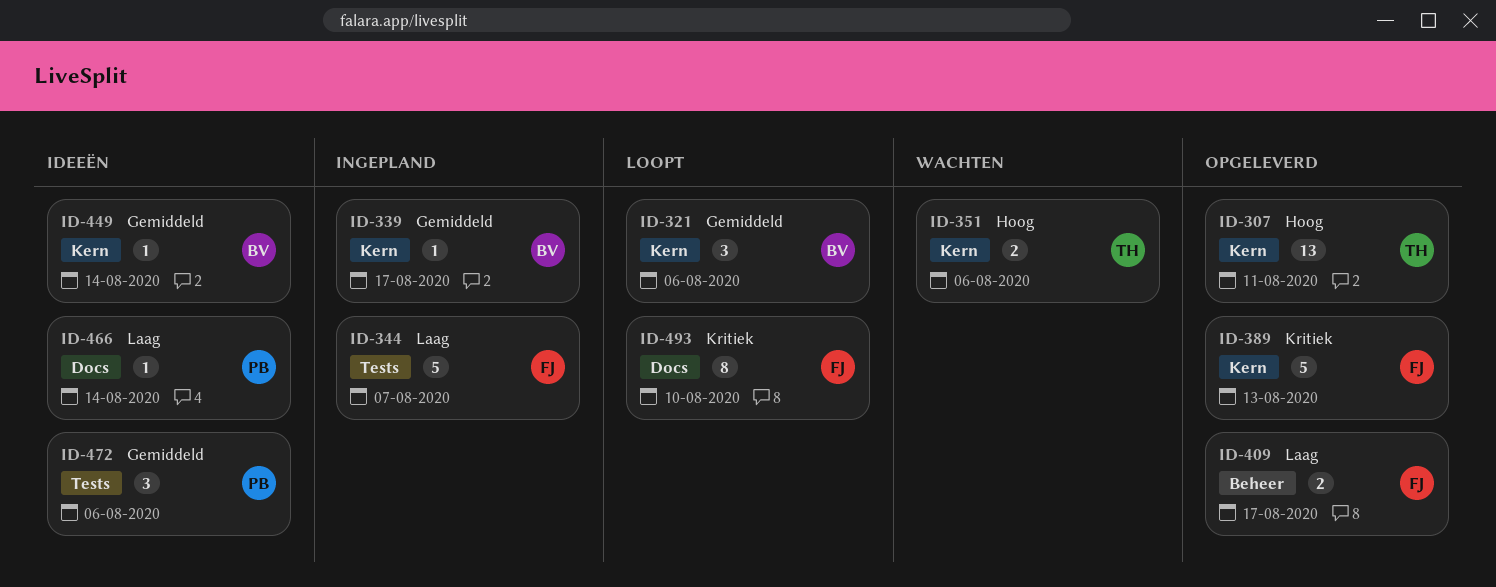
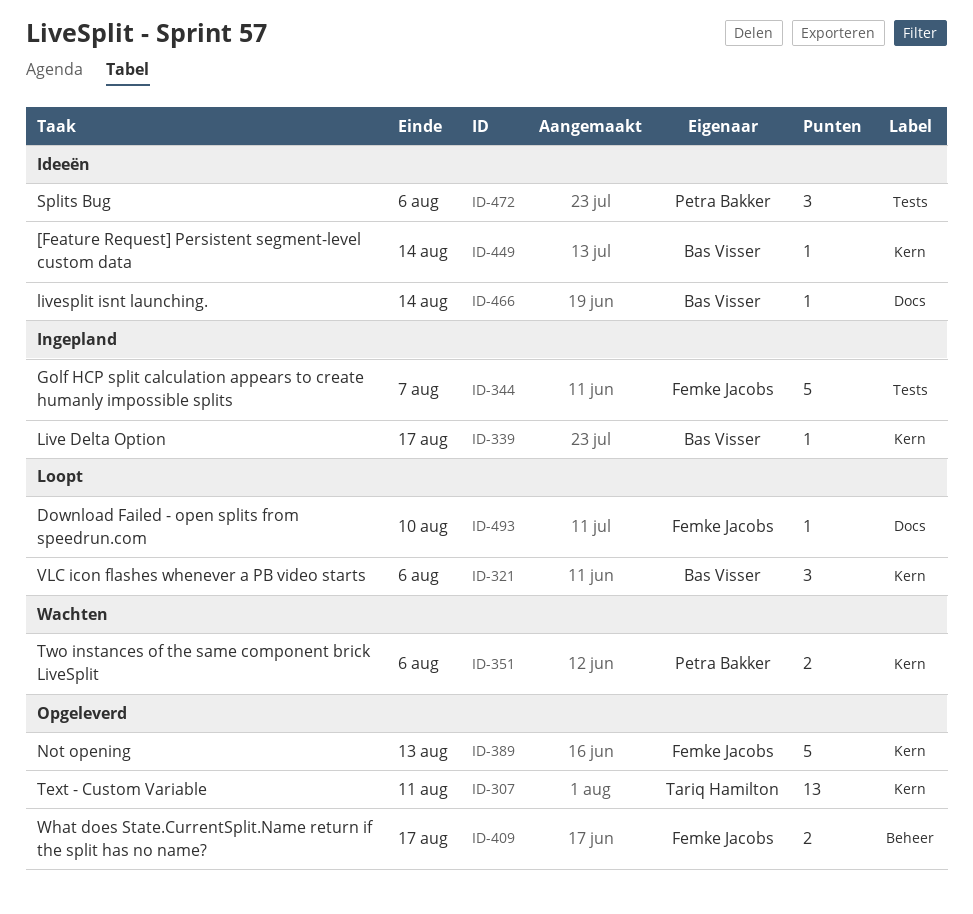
ID-351, owner: Tariq Hamilton -> Petra Bakker
ID-466, owner: Petra Bakker -> Bas Visser
ID-493, estimate: 8 -> 1

